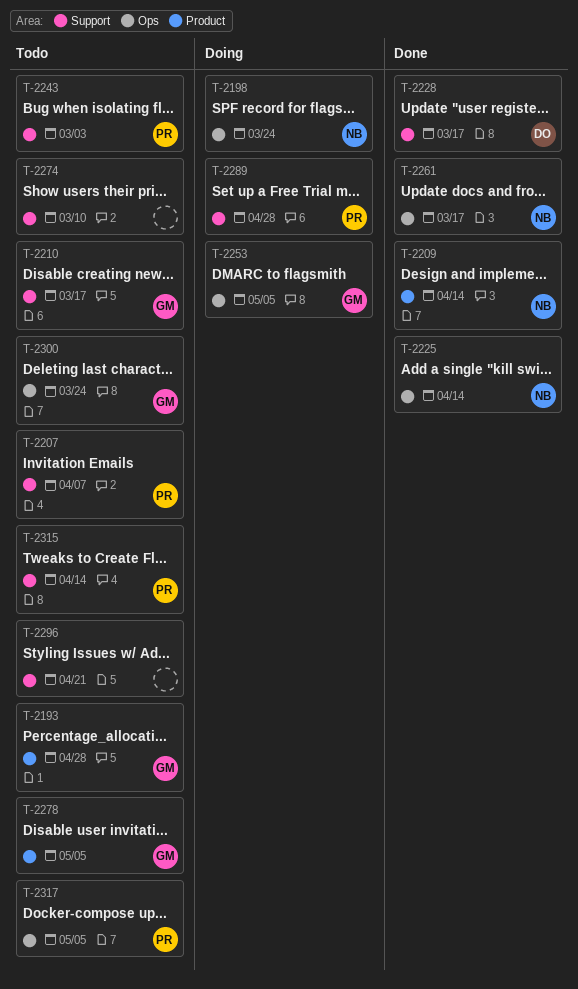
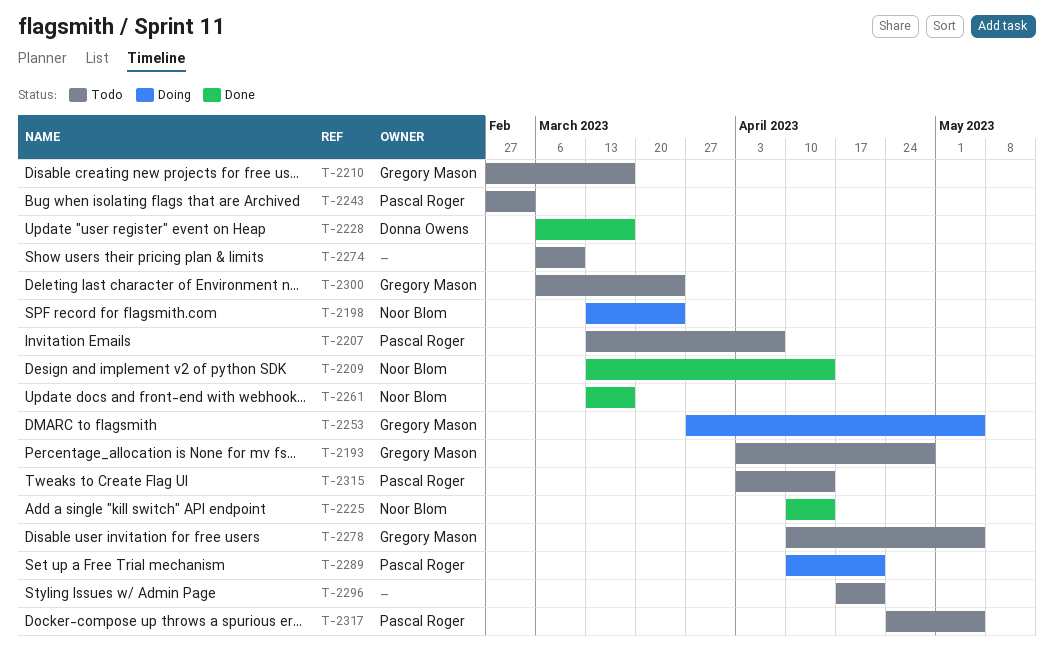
T-2289, due: Apr 28 -> Apr 21

